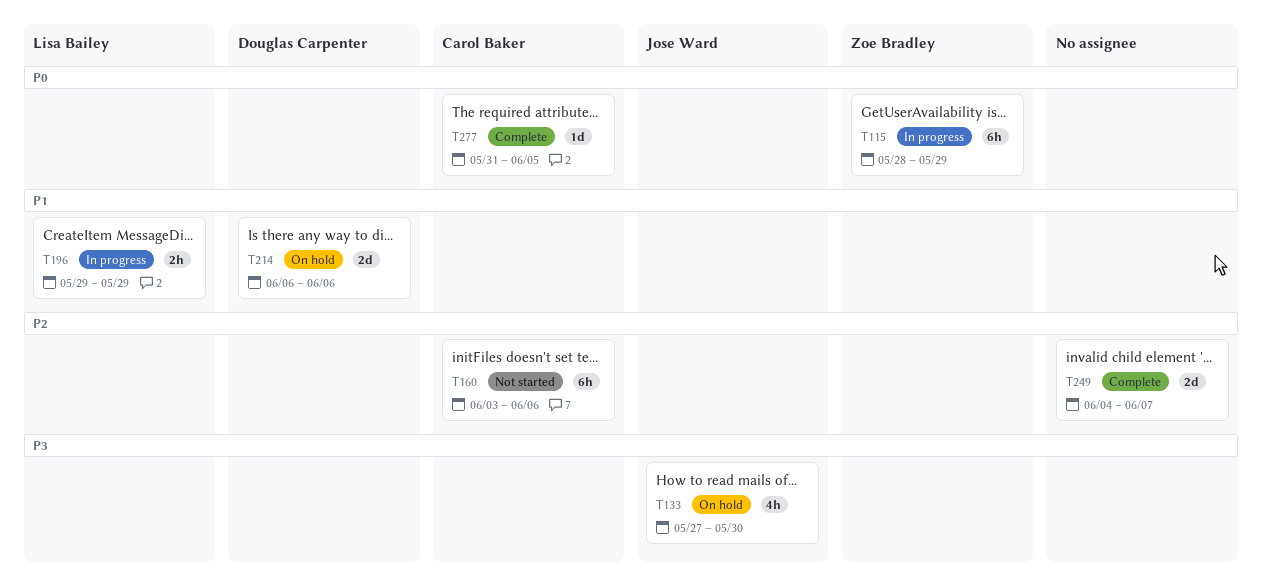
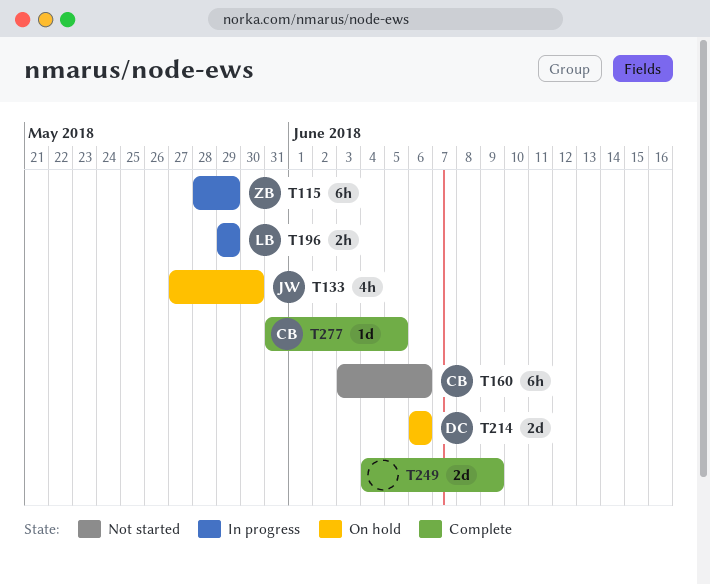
T249, due: Jun 7 -> Jun 9

